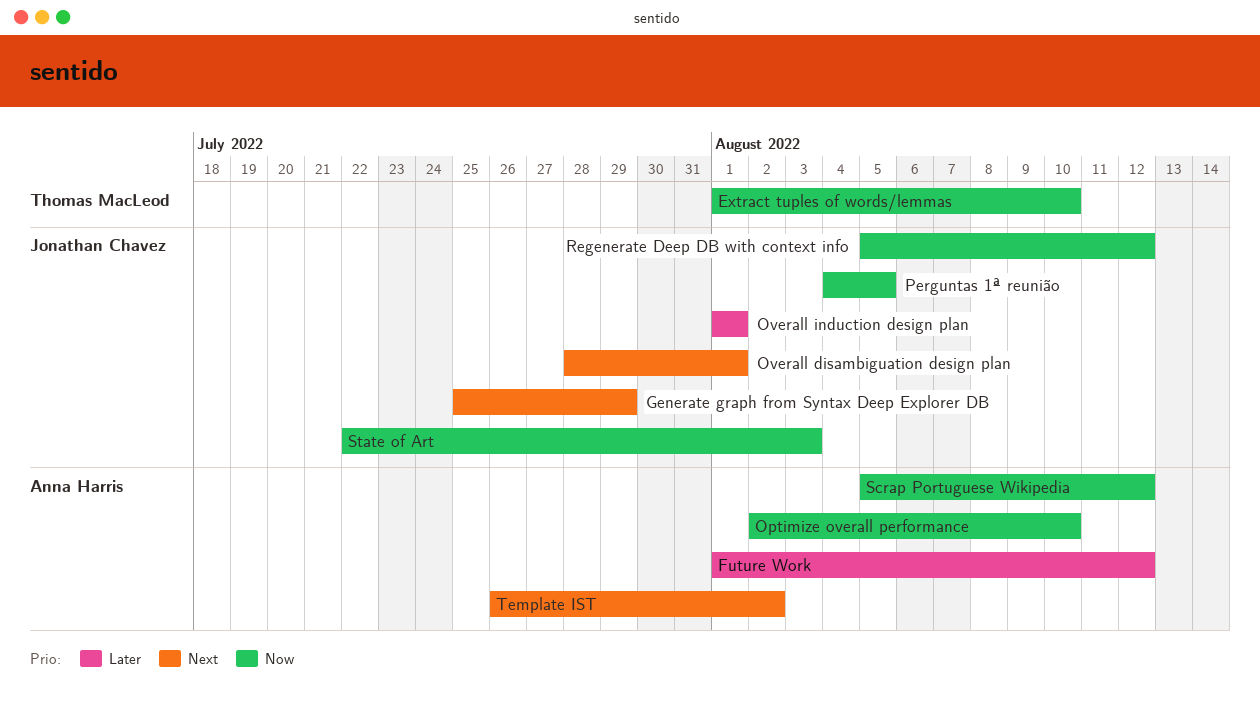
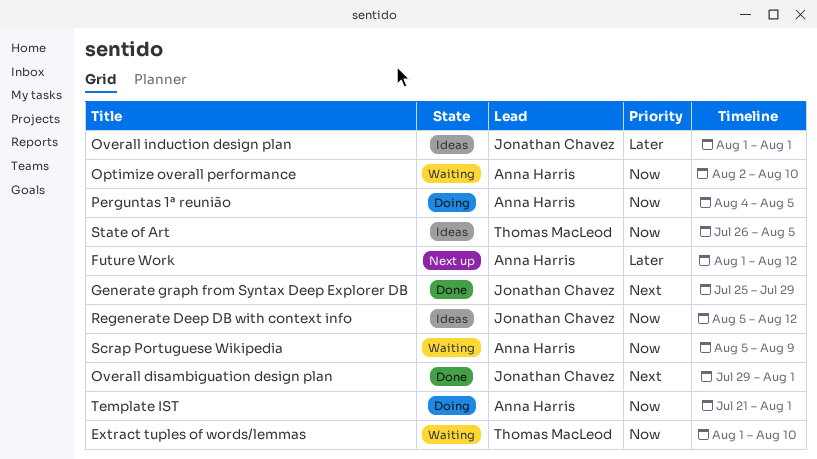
Overall disambiguation design plan, start: Jul 28 -> Jul 29
Perguntas 1ª reunião, owner: Jonathan Chavez -> Anna Harris
Scrap Portuguese Wikipedia, due: Aug 12 -> Aug 9
State of Art, owner: Jonathan Chavez -> Thomas MacLeod
State of Art, start: Jul 22 -> Jul 26
State of Art, due: Aug 3 -> Aug 5
Template IST, priority: Next -> Now
Template IST, start: Jul 26 -> Jul 21
Template IST, due: Aug 2 -> Aug 1

